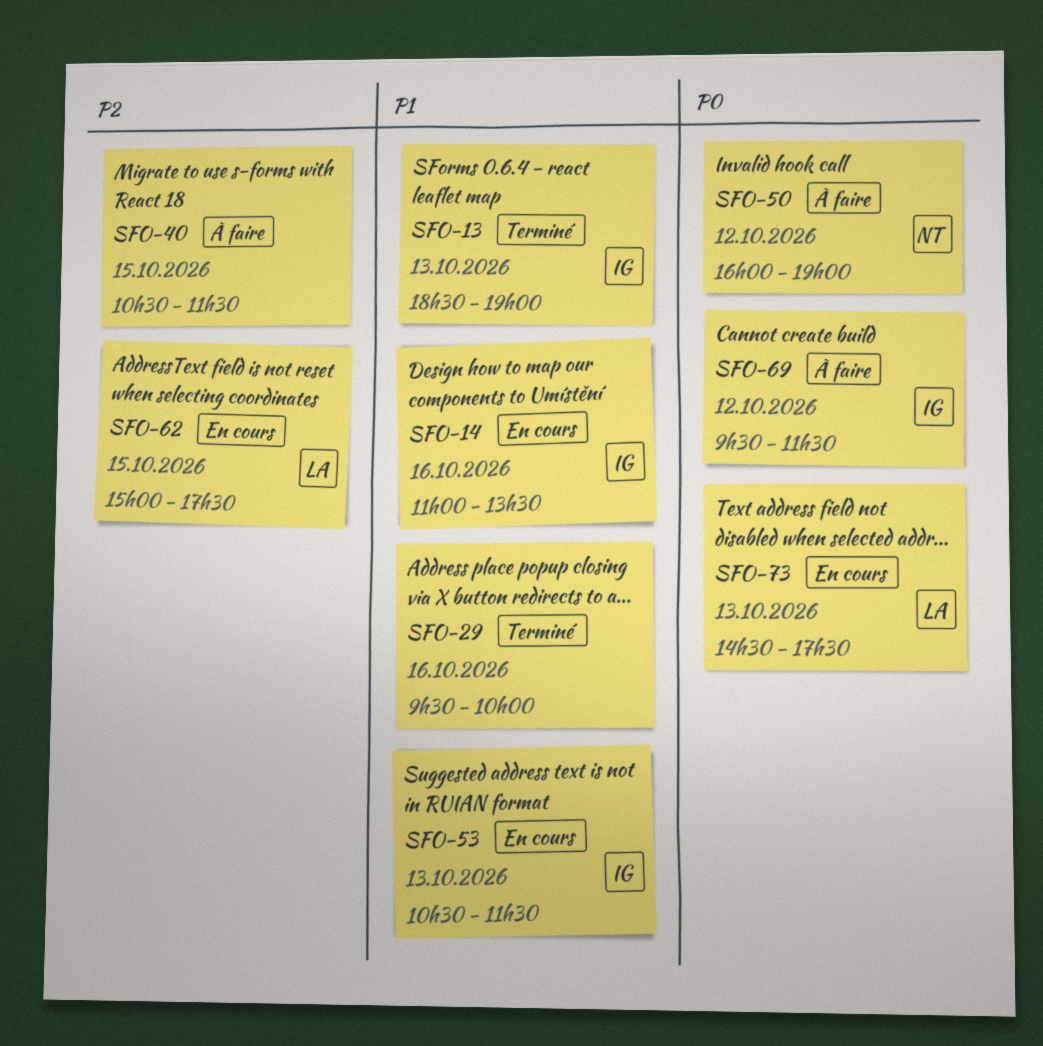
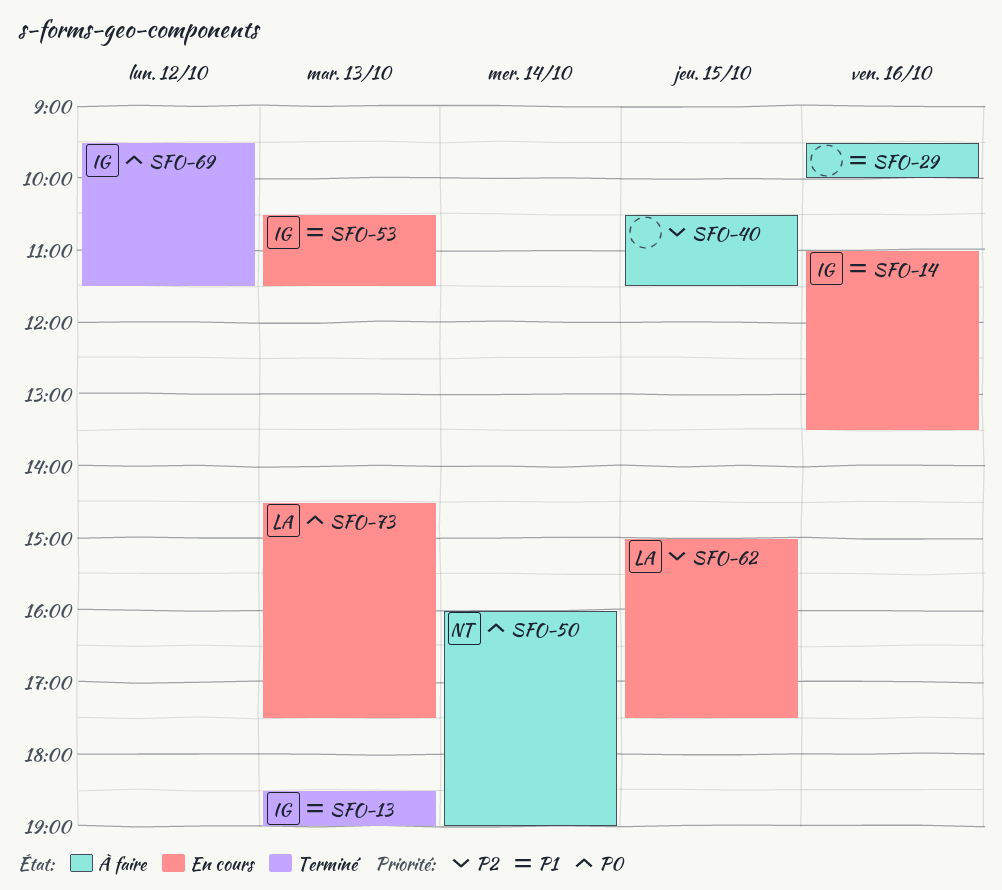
SFO-29, status: Terminé -> À faire
SFO-50, day: Oct 12 -> Oct 14
SFO-69, status: À faire -> Terminé

